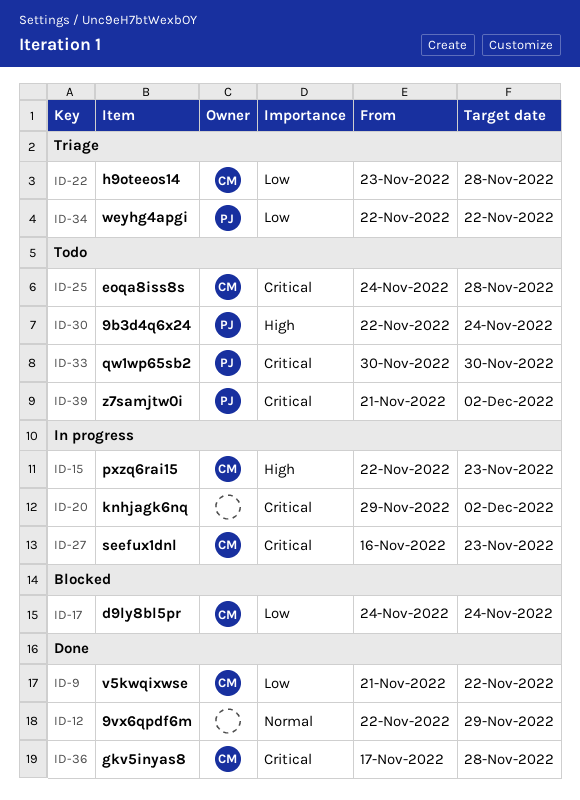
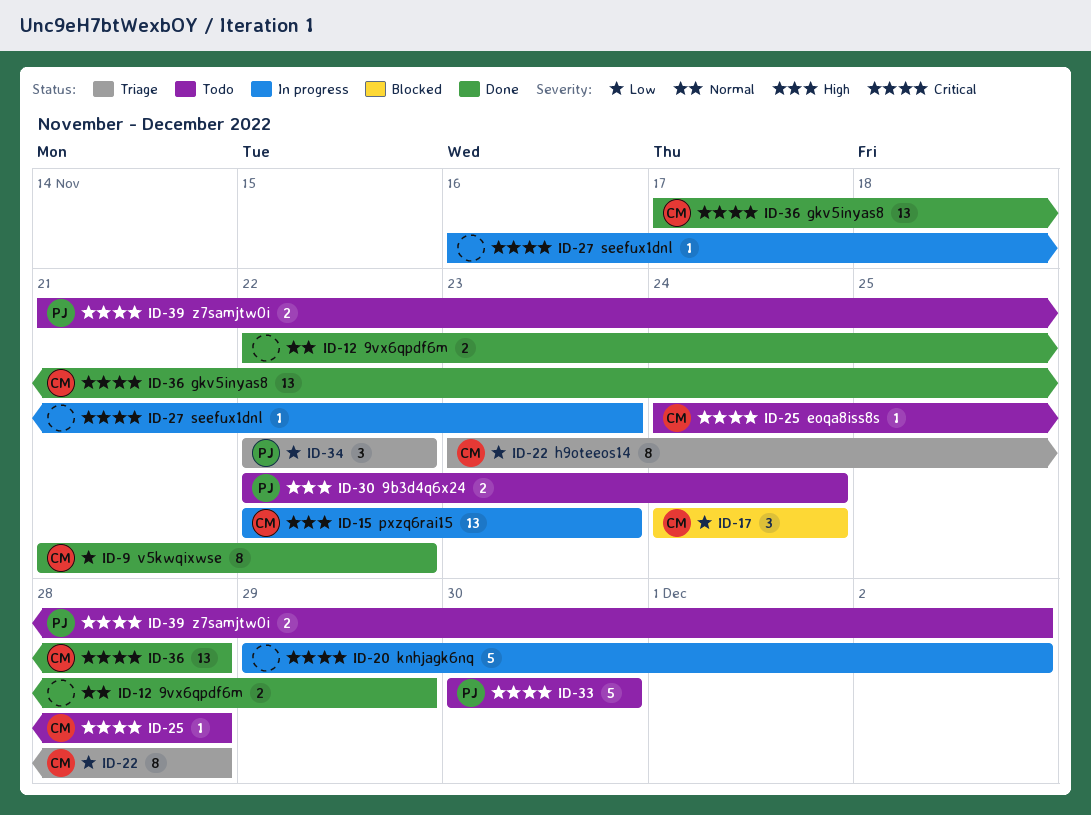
ID-27, owner: CM -> none

